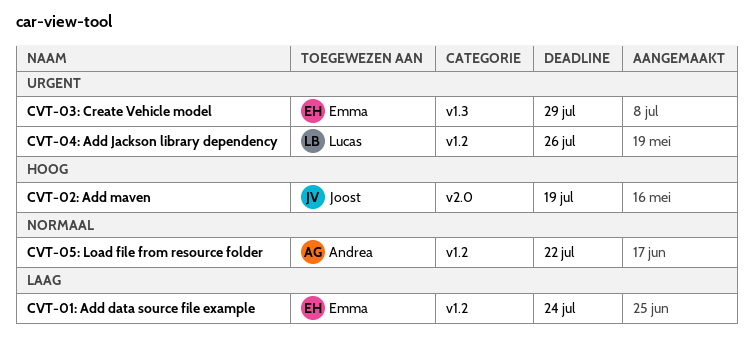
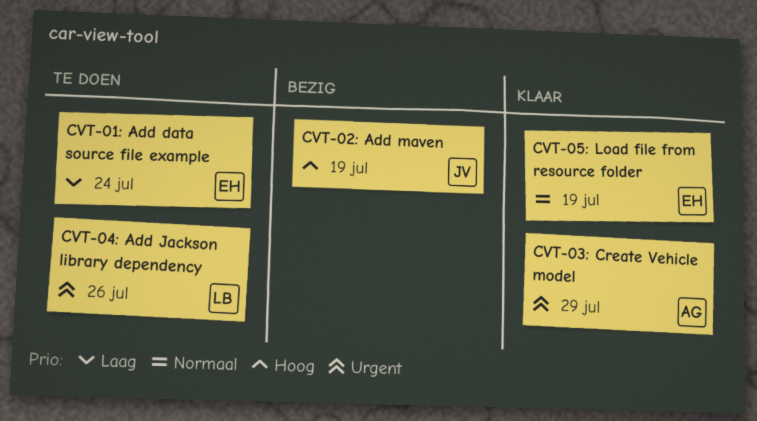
CVT-03: Create Vehicle model, owner: Emma -> Andrea
CVT-05: Load file from resource folder, owner: Andrea -> Emma
CVT-05: Load file from resource folder, due: Jul 22 -> Jul 19

